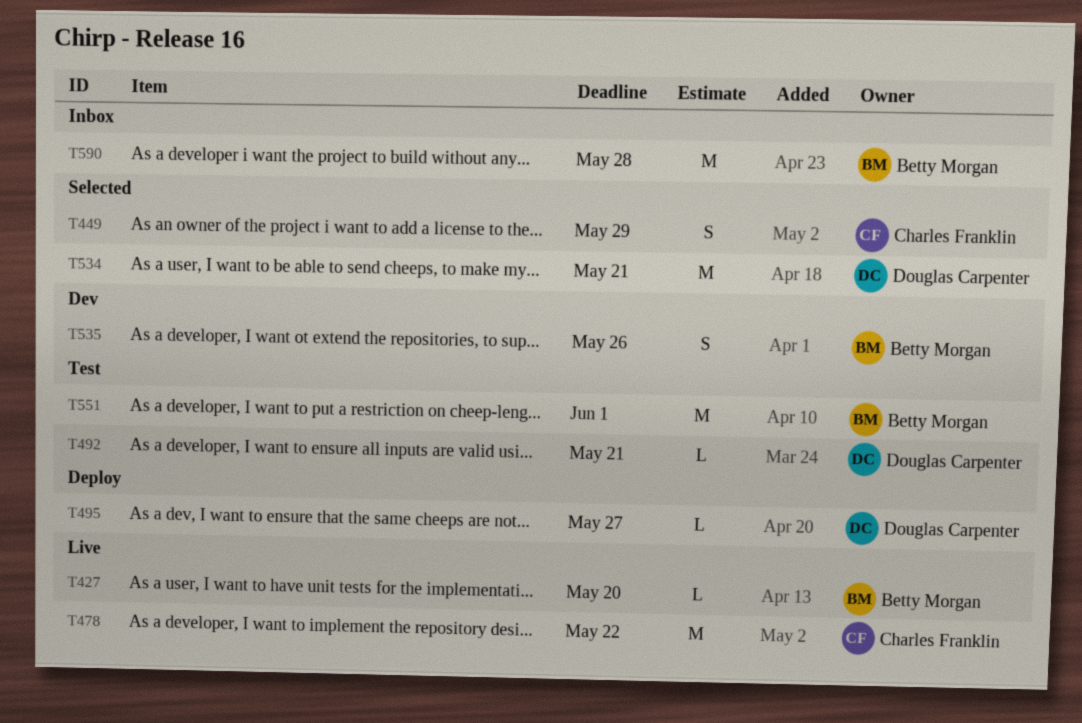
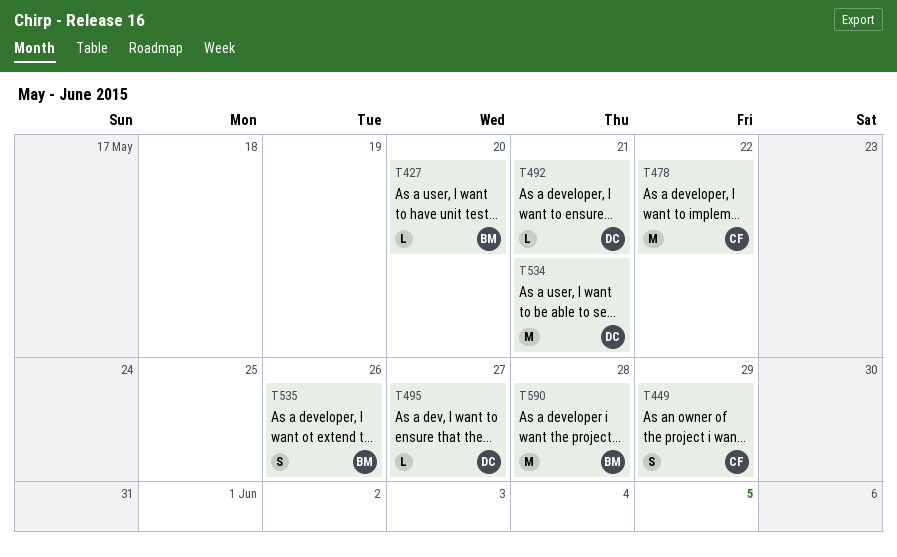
T551: present -> none

